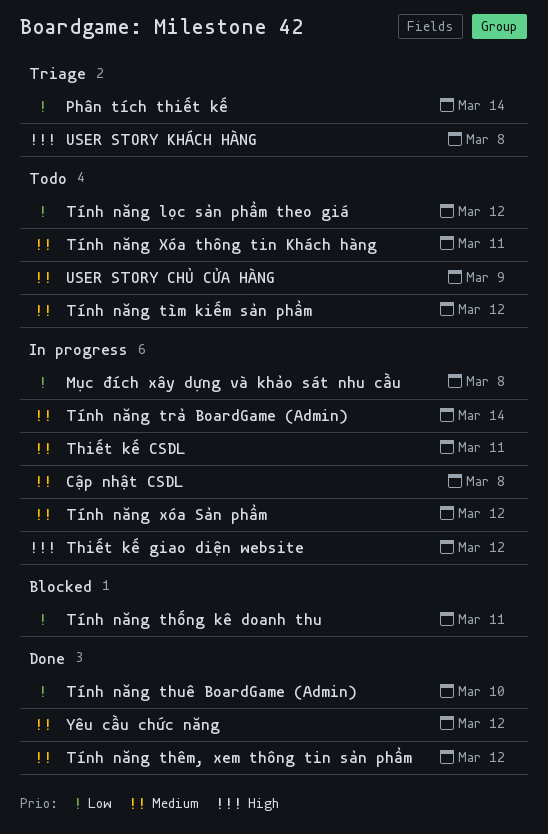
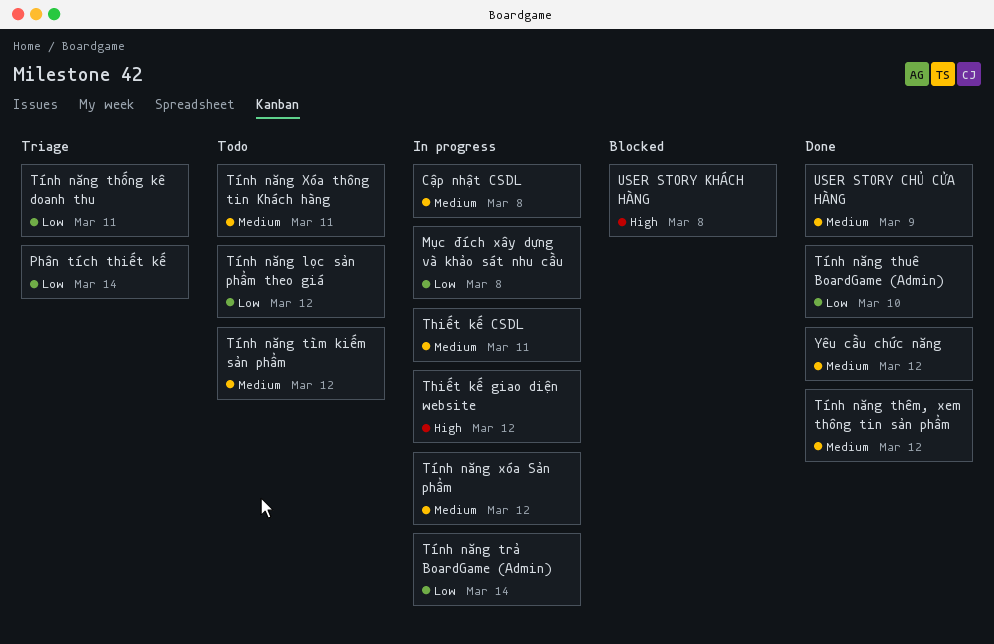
Tính năng thống kê doanh thu, status: Blocked -> Triage
Tính năng trả BoardGame (Admin), priority: Medium -> Low
USER STORY CHỦ CỬA HÀNG, status: Todo -> Done
USER STORY KHÁCH HÀNG, status: Triage -> Blocked

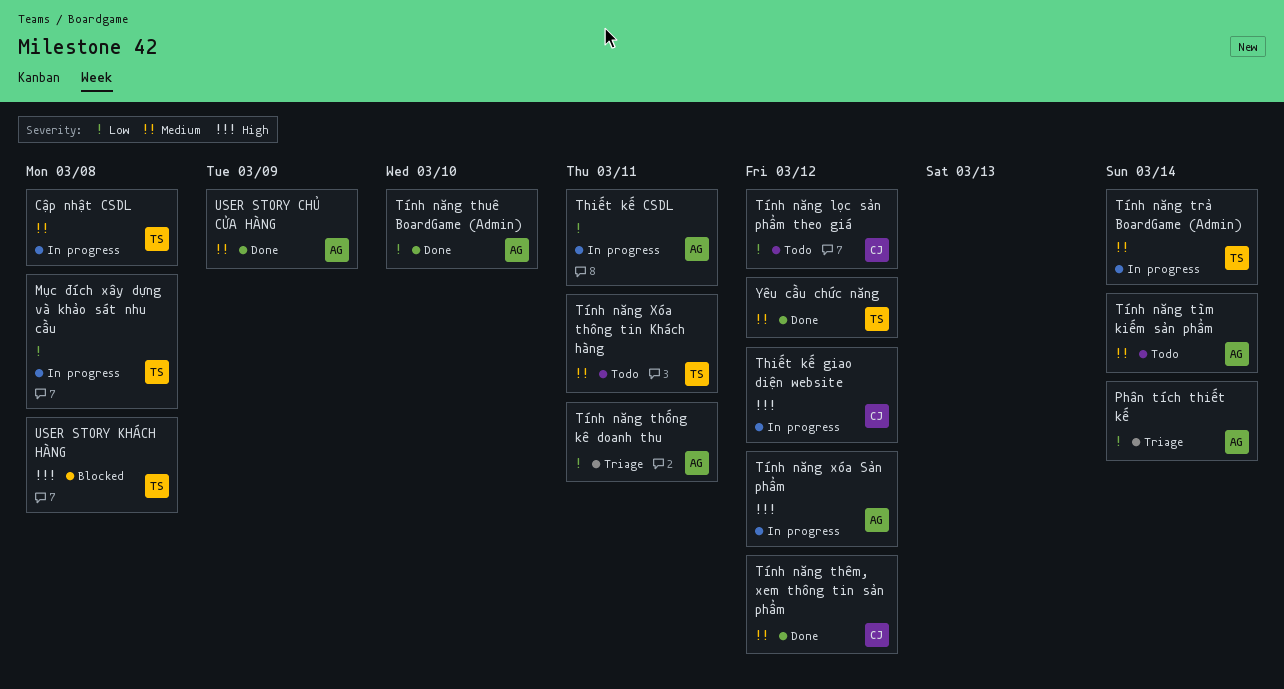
Thiết kế CSDL, priority: Medium -> Low
Tính năng trả BoardGame (Admin), priority: Low -> Medium
Tính năng tìm kiếm sản phẩm, due: Mar 12 -> Mar 14
Tính năng xóa Sản phẩm, priority: Medium -> High

